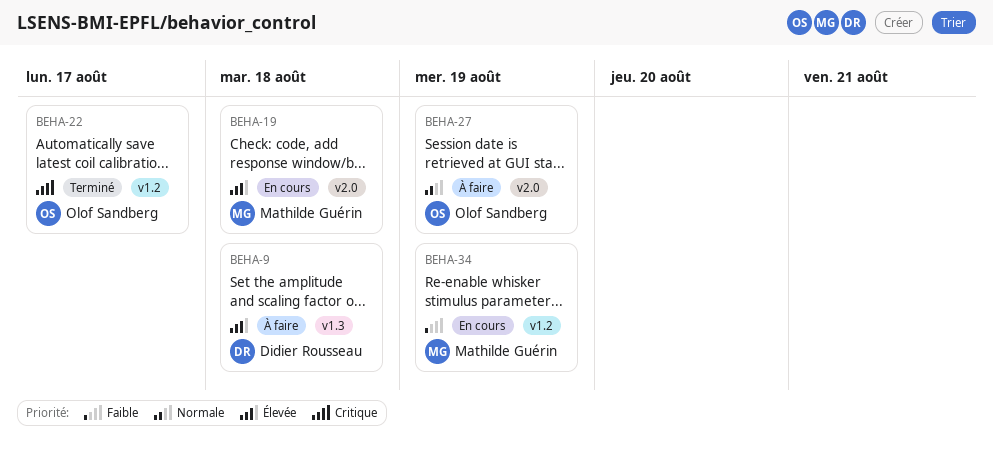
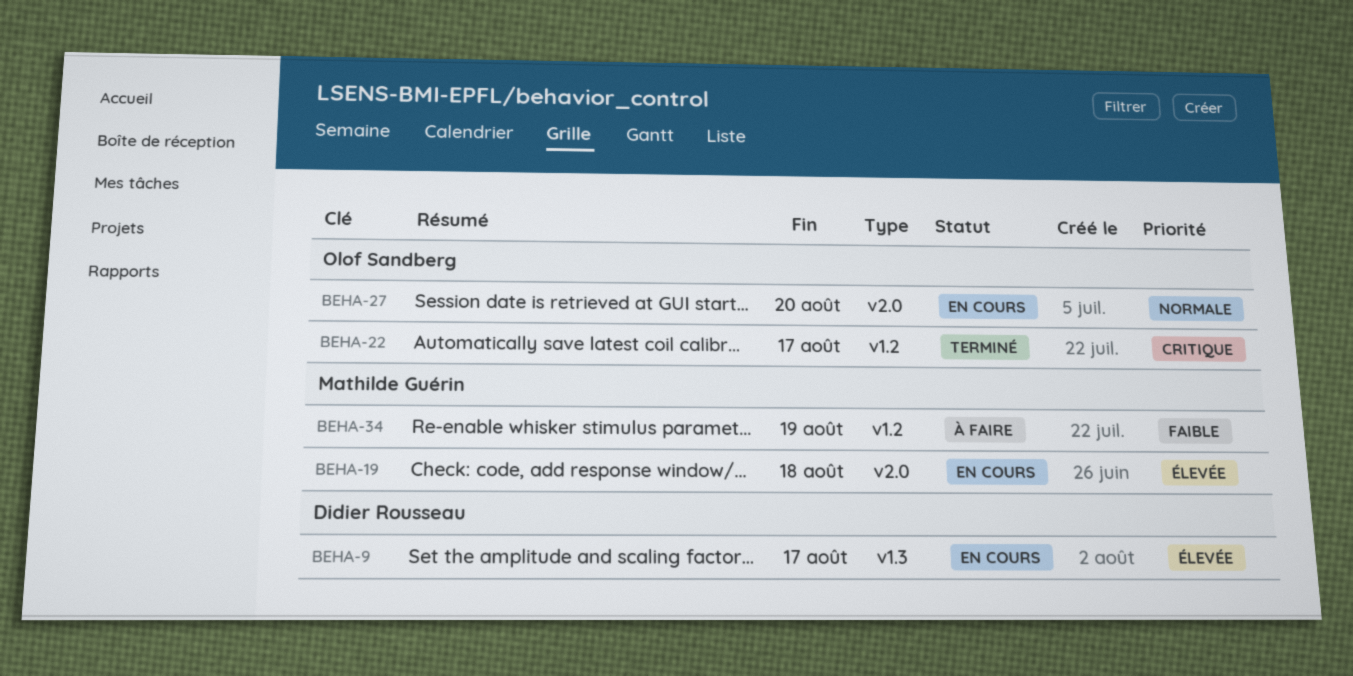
BEHA-9, status: À faire -> En cours
BEHA-9, due: Aug 18 -> Aug 17
BEHA-27, status: À faire -> En cours
BEHA-27, due: Aug 19 -> Aug 20
BEHA-34, status: En cours -> À faire

